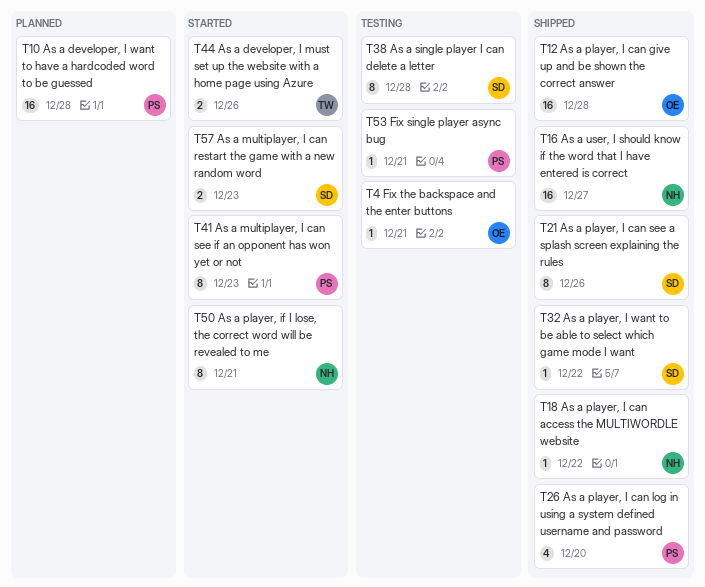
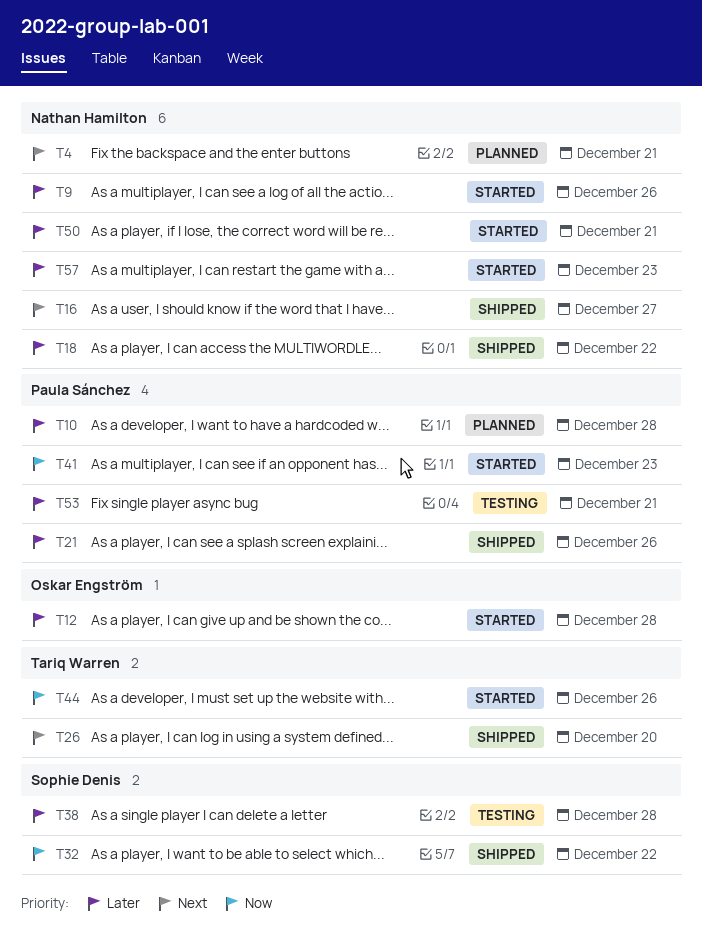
T4, status: Testing -> Planned
T4, owner: Oskar Engström -> Nathan Hamilton
T9: none -> present
T12, status: Shipped -> Started
T21, owner: Sophie Denis -> Paula Sánchez
T26, owner: Paula Sánchez -> Tariq Warren
T57, owner: Sophie Denis -> Nathan Hamilton

